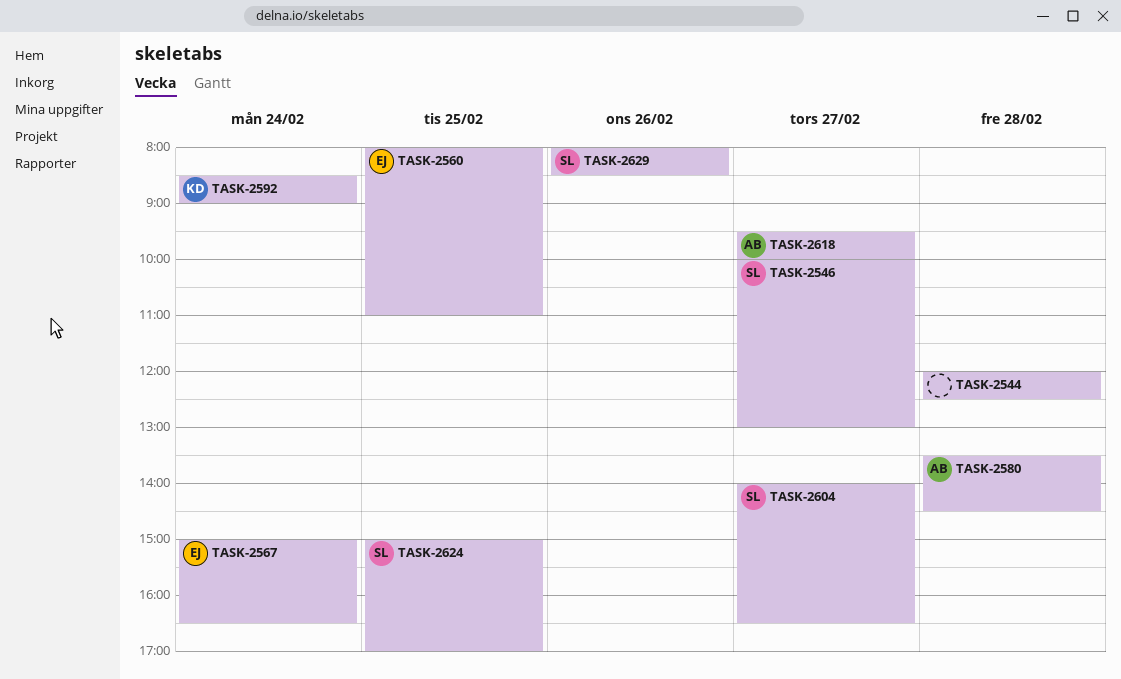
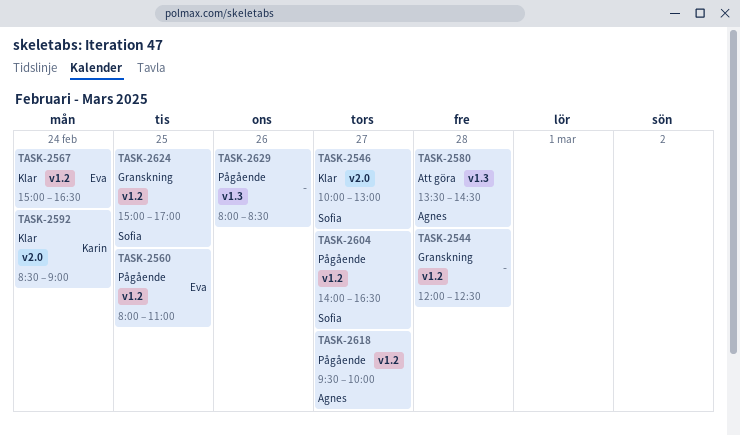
TASK-2629, owner: Sofia -> none

